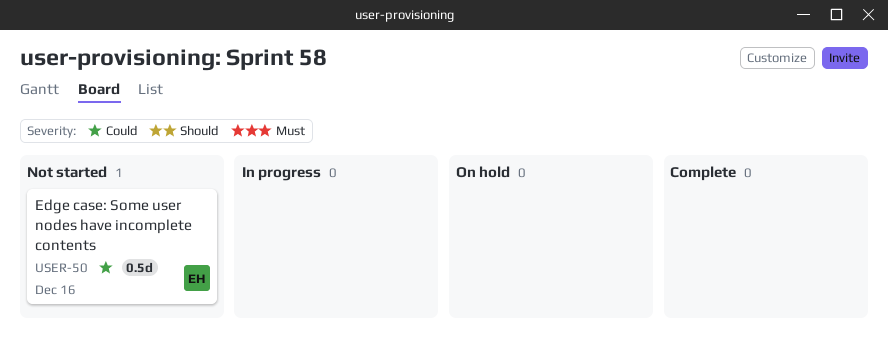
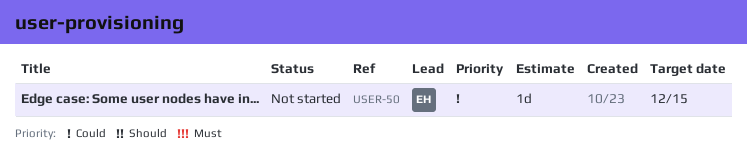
USER-50, estimate: 0.5d -> 1d
USER-50, due: Dec 16 -> Dec 15

